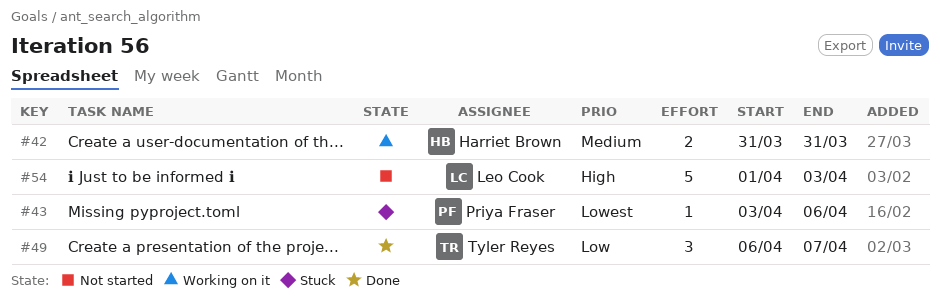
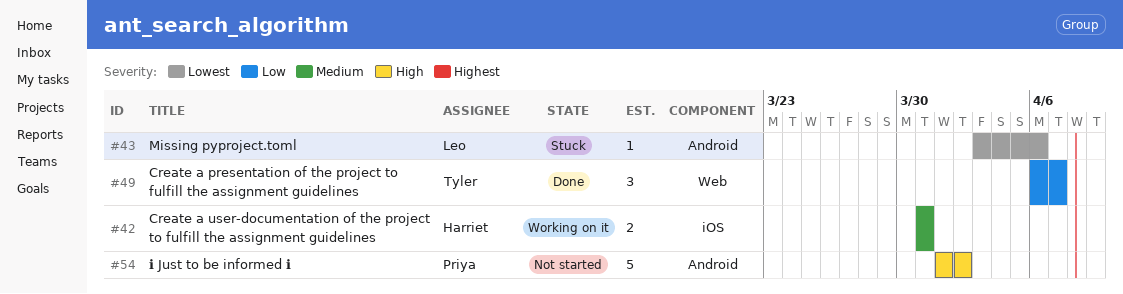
#43, owner: Priya Fraser -> Leo Cook
#54, owner: Leo Cook -> Priya Fraser
#54, due: Apr 3 -> Apr 2

